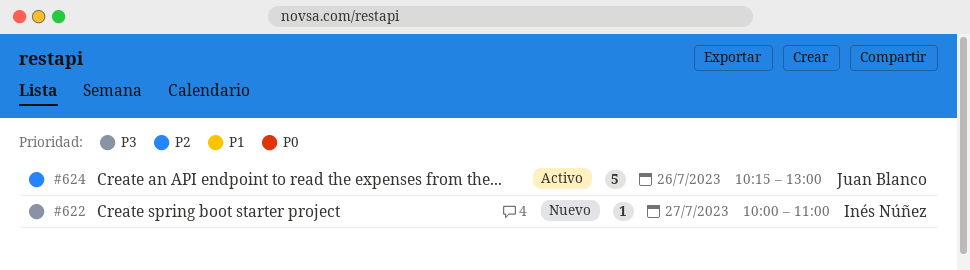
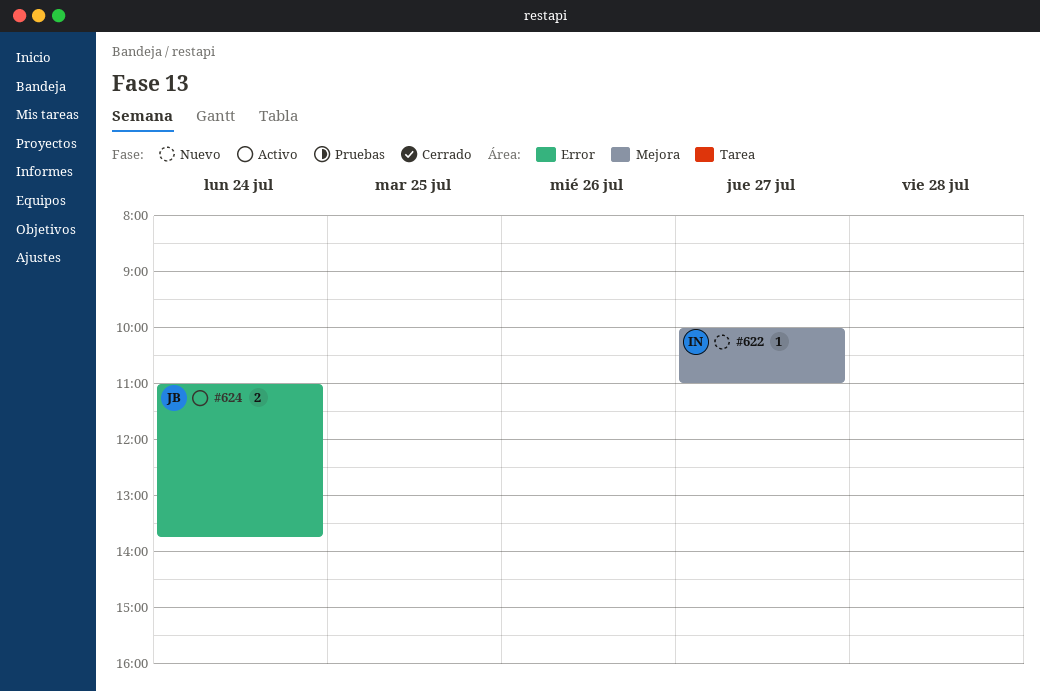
#624, estimate: 5 -> 2
#624, day: Jul 26 -> Jul 24
#624, begins: 10:15 -> 11:00
#624, ends: 13:00 -> 13:45

